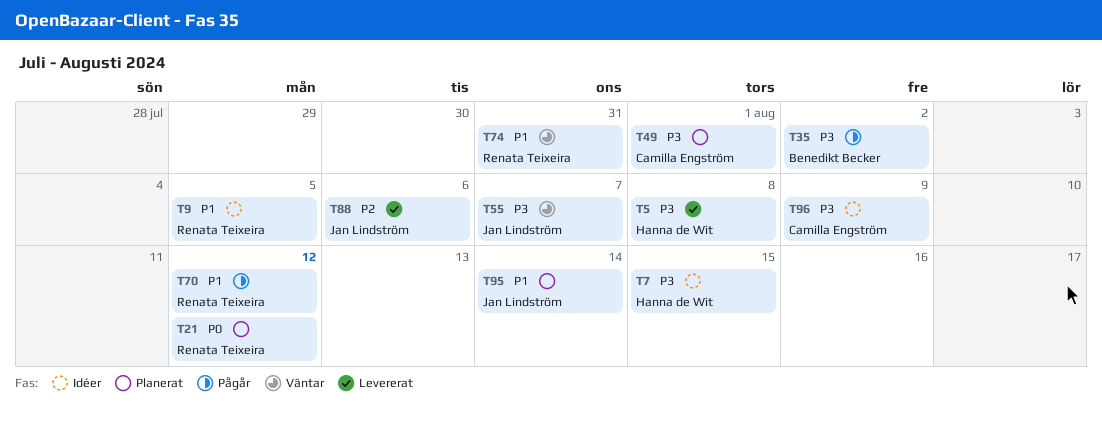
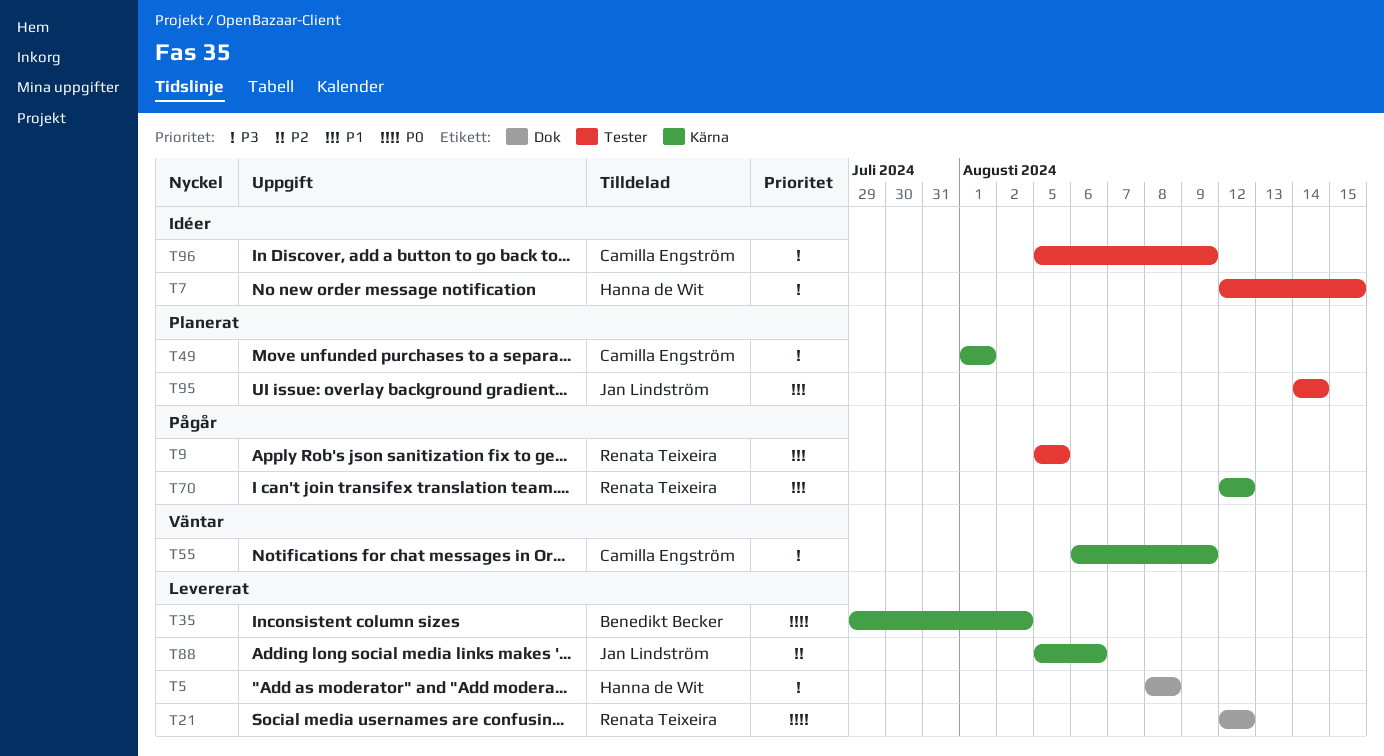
T9, status: Idéer -> Pågår
T21, status: Planerat -> Levererat
T35, status: Pågår -> Levererat
T35, priority: P3 -> P0
T55, owner: Jan Lindström -> Camilla Engström
T55, due: Aug 7 -> Aug 9
T74: present -> none

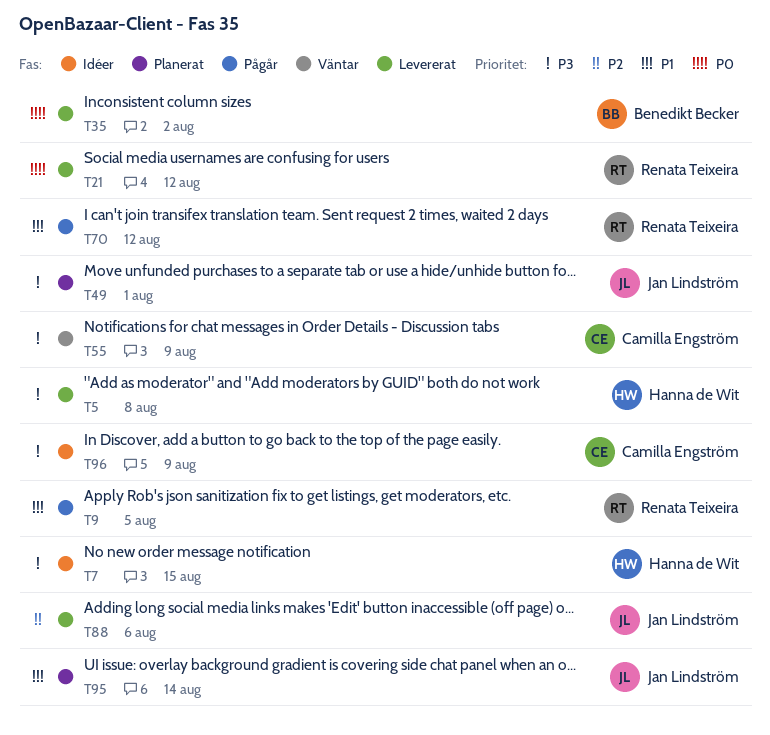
T49, owner: Camilla Engström -> Jan Lindström

